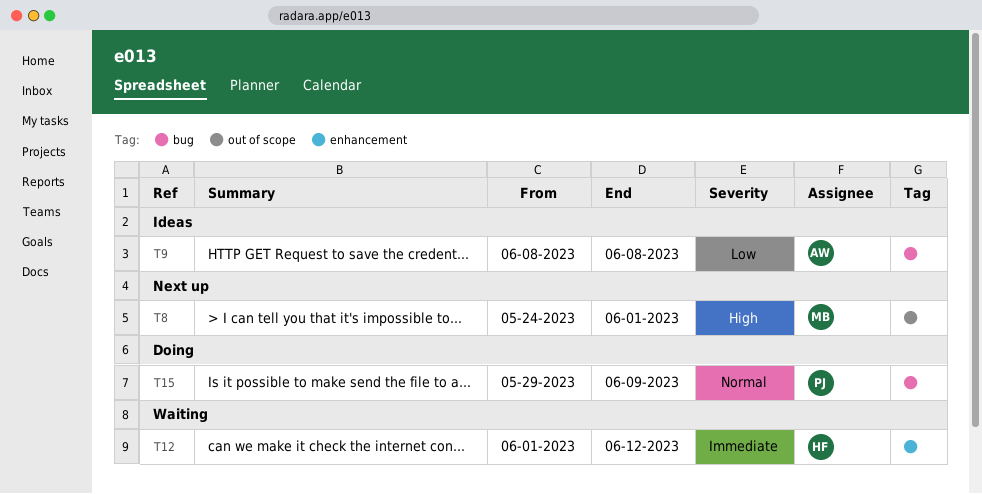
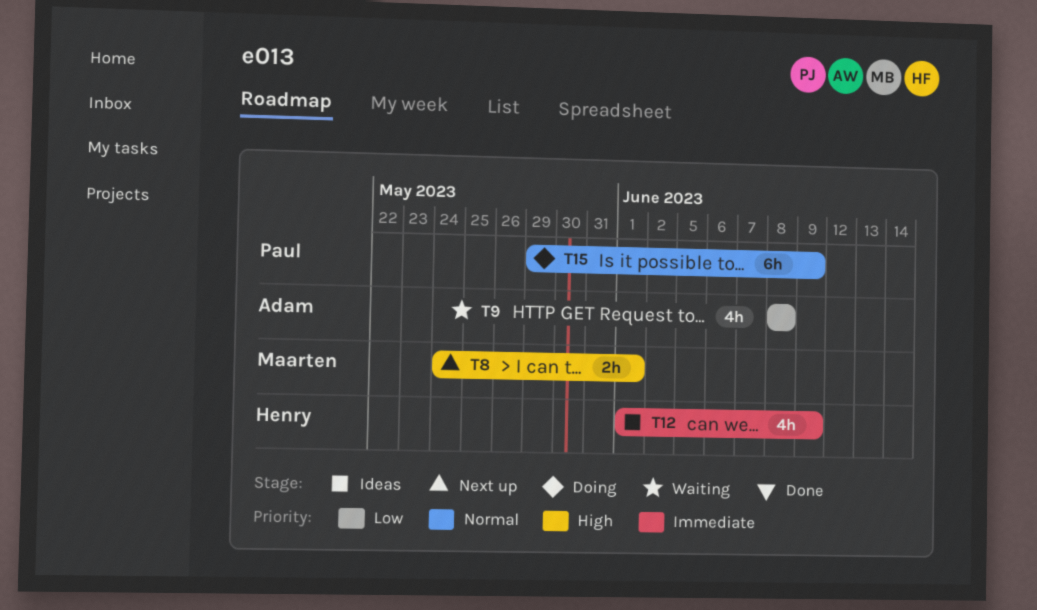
T9, status: Ideas -> Waiting
T12, status: Waiting -> Ideas
T12, due: Jun 12 -> Jun 9

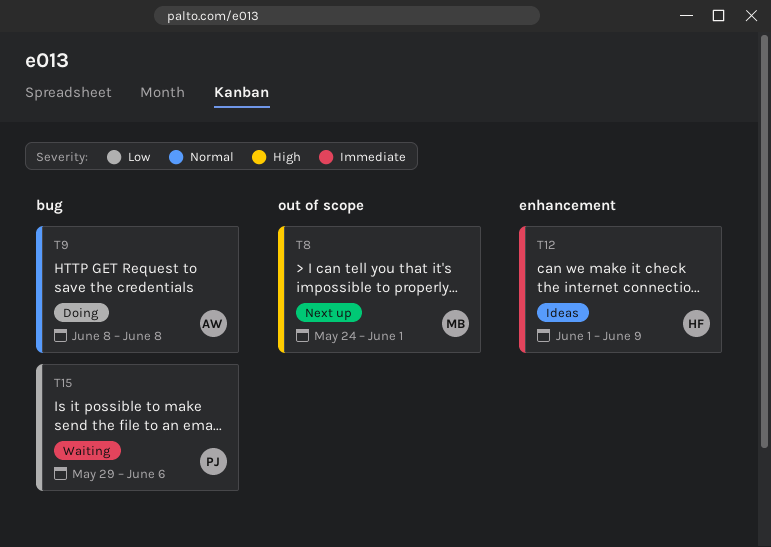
T9, status: Waiting -> Doing
T9, priority: Low -> Normal
T15, status: Doing -> Waiting
T15, priority: Normal -> Low
T15, due: Jun 9 -> Jun 6

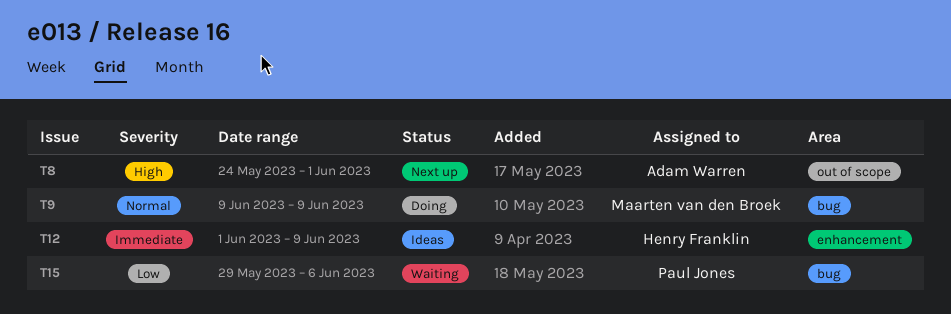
T8, owner: Maarten van den Broek -> Adam Warren
T9, owner: Adam Warren -> Maarten van den Broek
T9, start: Jun 8 -> Jun 9
T9, due: Jun 8 -> Jun 9

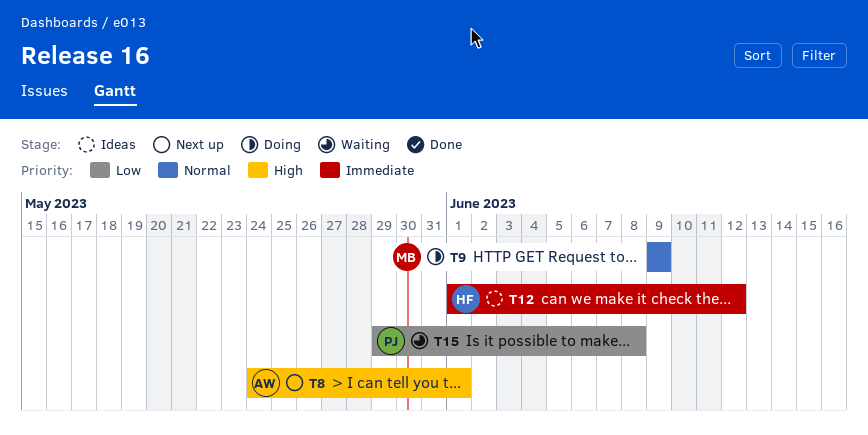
T12, due: Jun 9 -> Jun 12
T15, due: Jun 6 -> Jun 8

